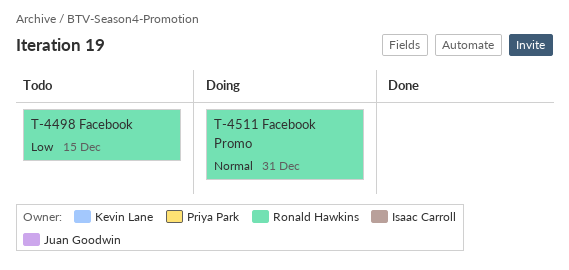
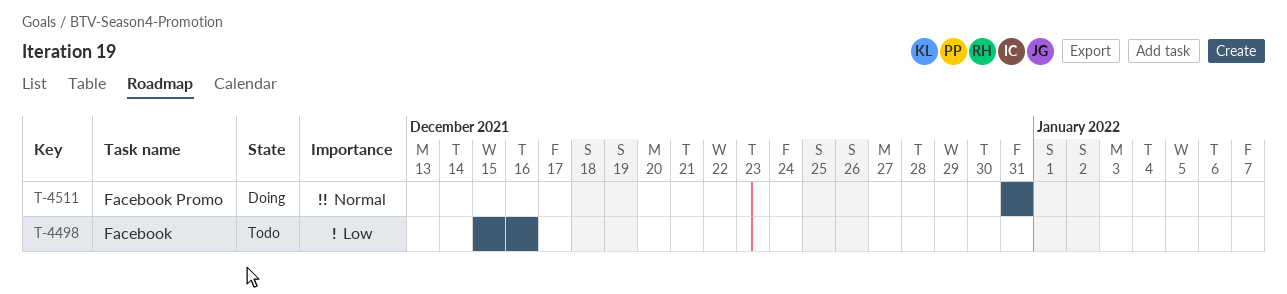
T-4498, due: Dec 15 -> Dec 16

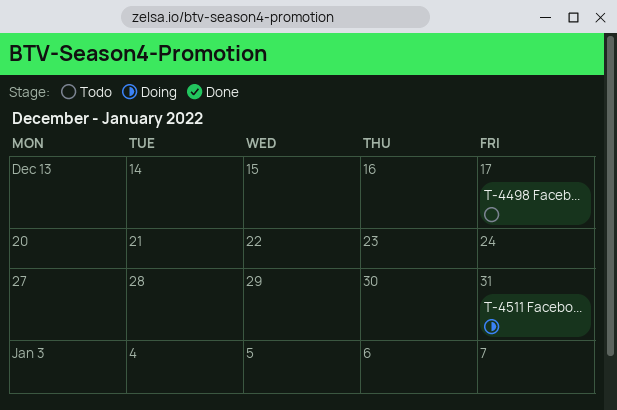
T-4498, due: Dec 16 -> Dec 17

